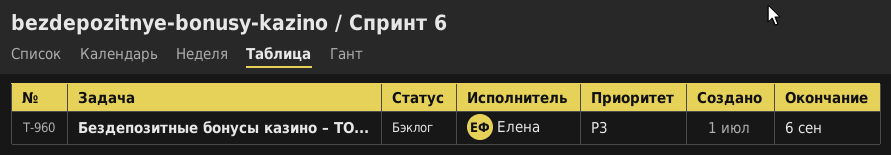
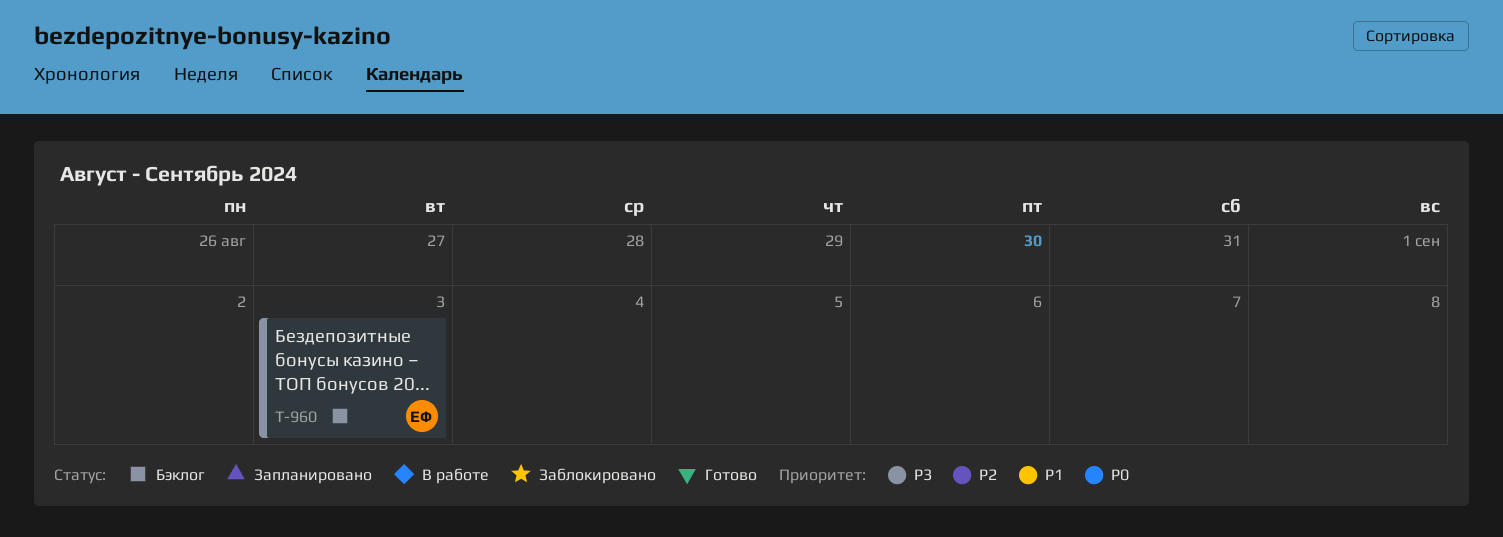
T-960, due: Sep 6 -> Sep 3

